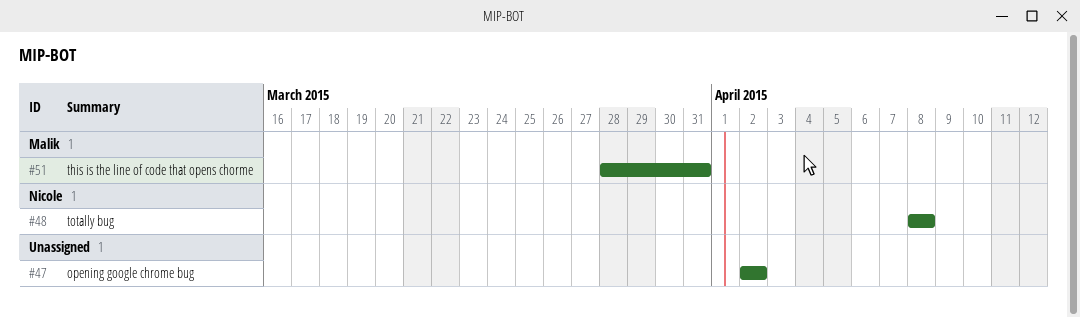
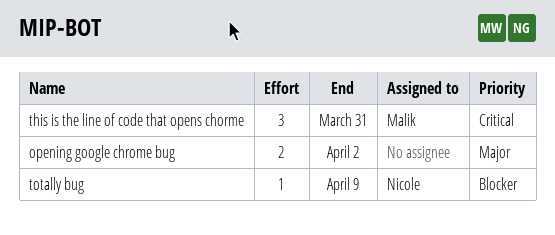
totally bug, due: Apr 8 -> Apr 9

